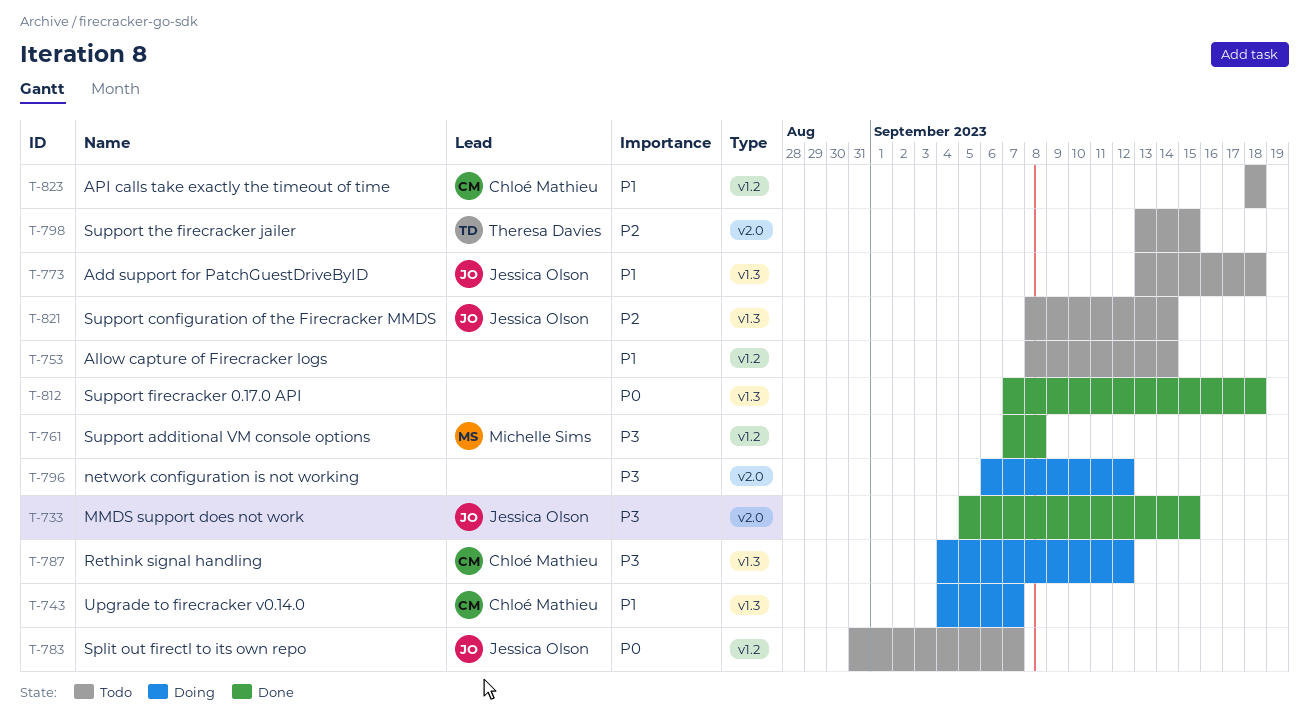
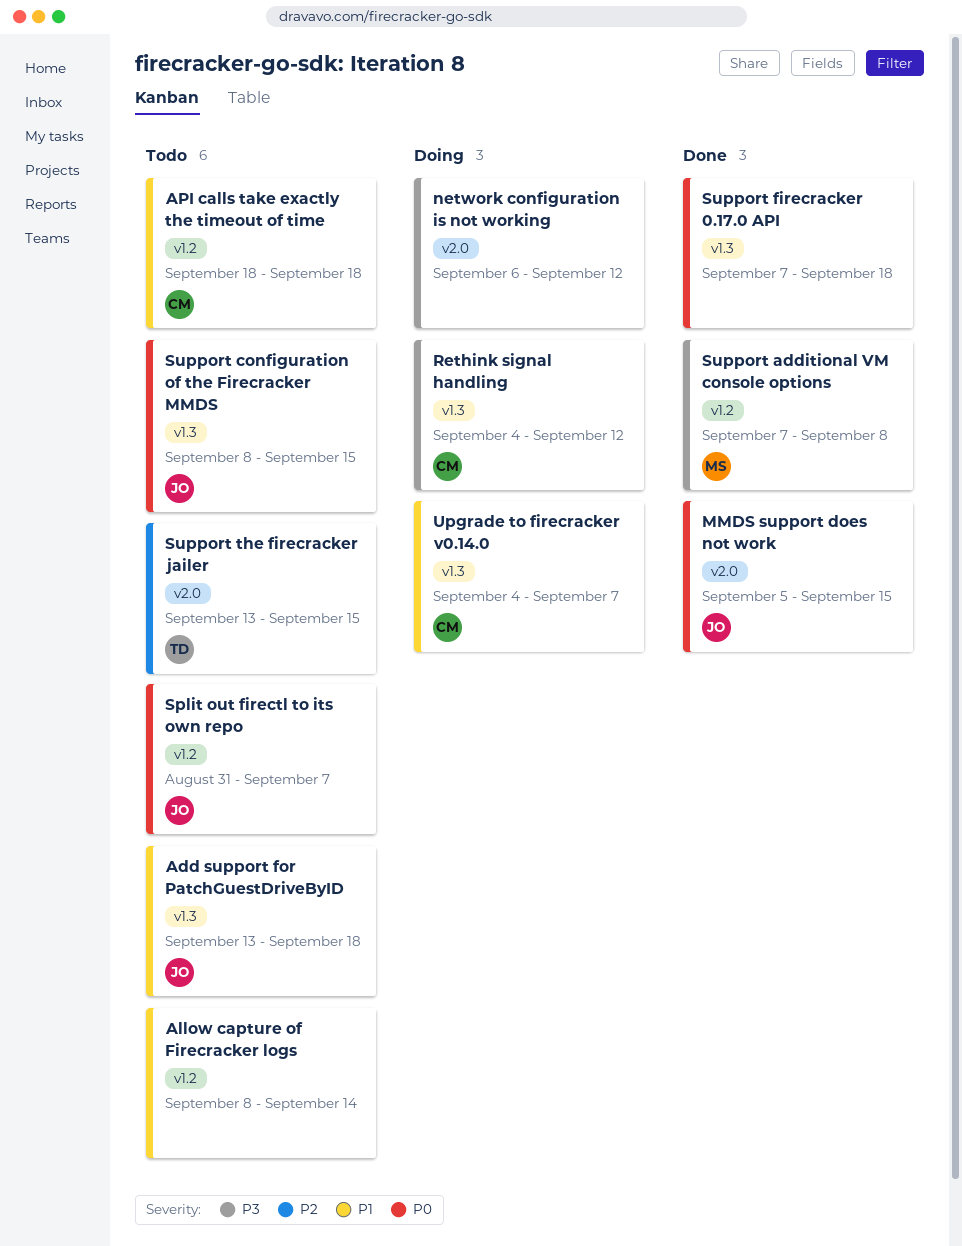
MMDS support does not work, priority: P3 -> P0
Support configuration of the Firecracker MMDS, priority: P2 -> P0
Support configuration of the Firecracker MMDS, due: Sep 14 -> Sep 15

